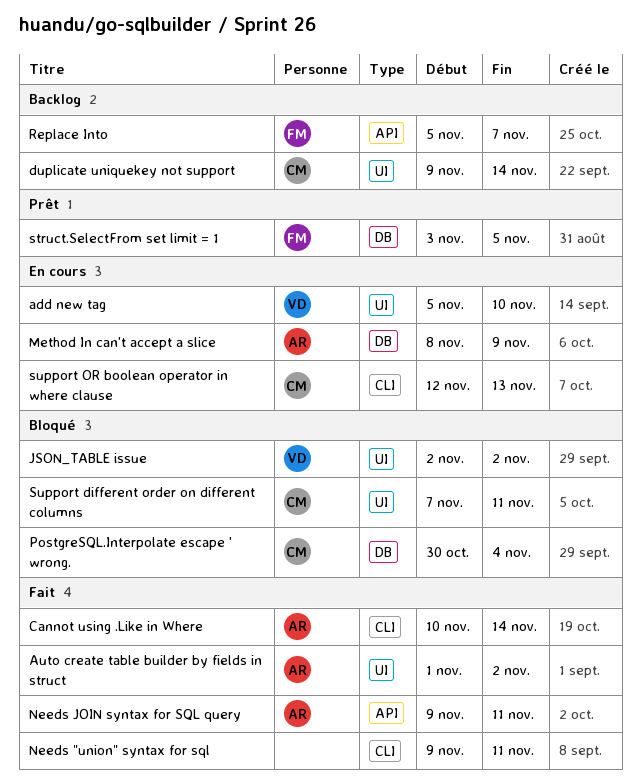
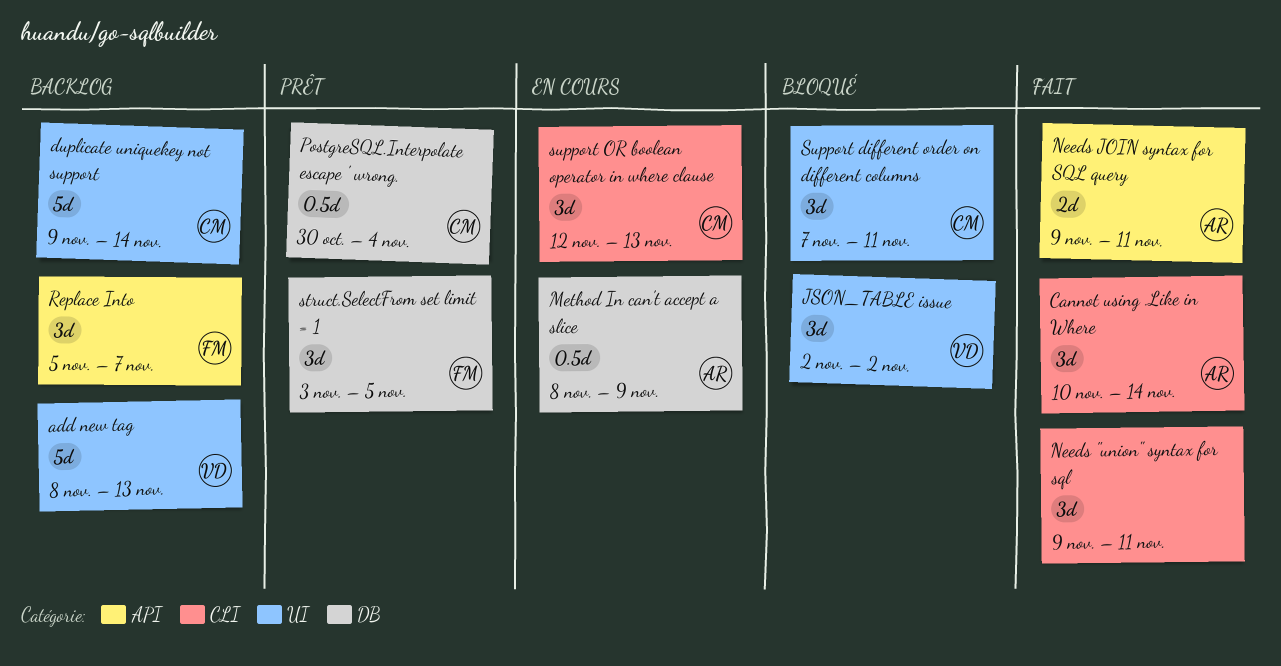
add new tag, status: En cours -> Backlog
add new tag, start: Nov 5 -> Nov 8
add new tag, due: Nov 10 -> Nov 13
Auto create table builder by fields in struct: present -> none
PostgreSQL.Interpolate escape ' wrong., status: Bloqué -> Prêt

